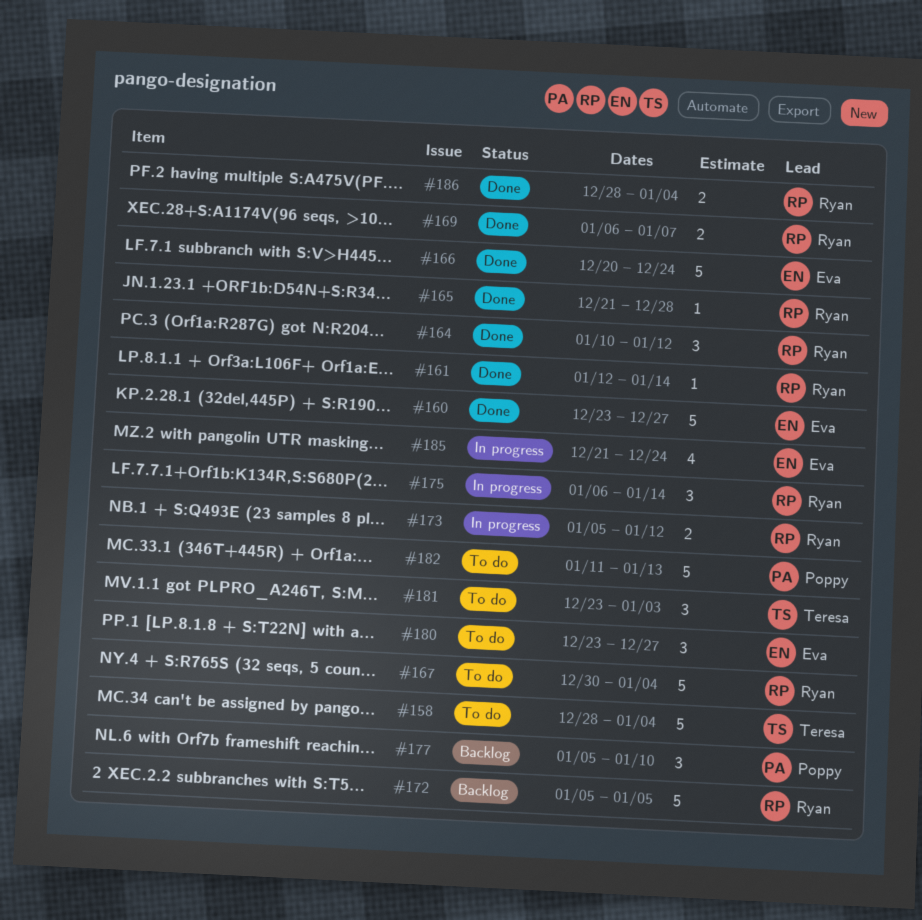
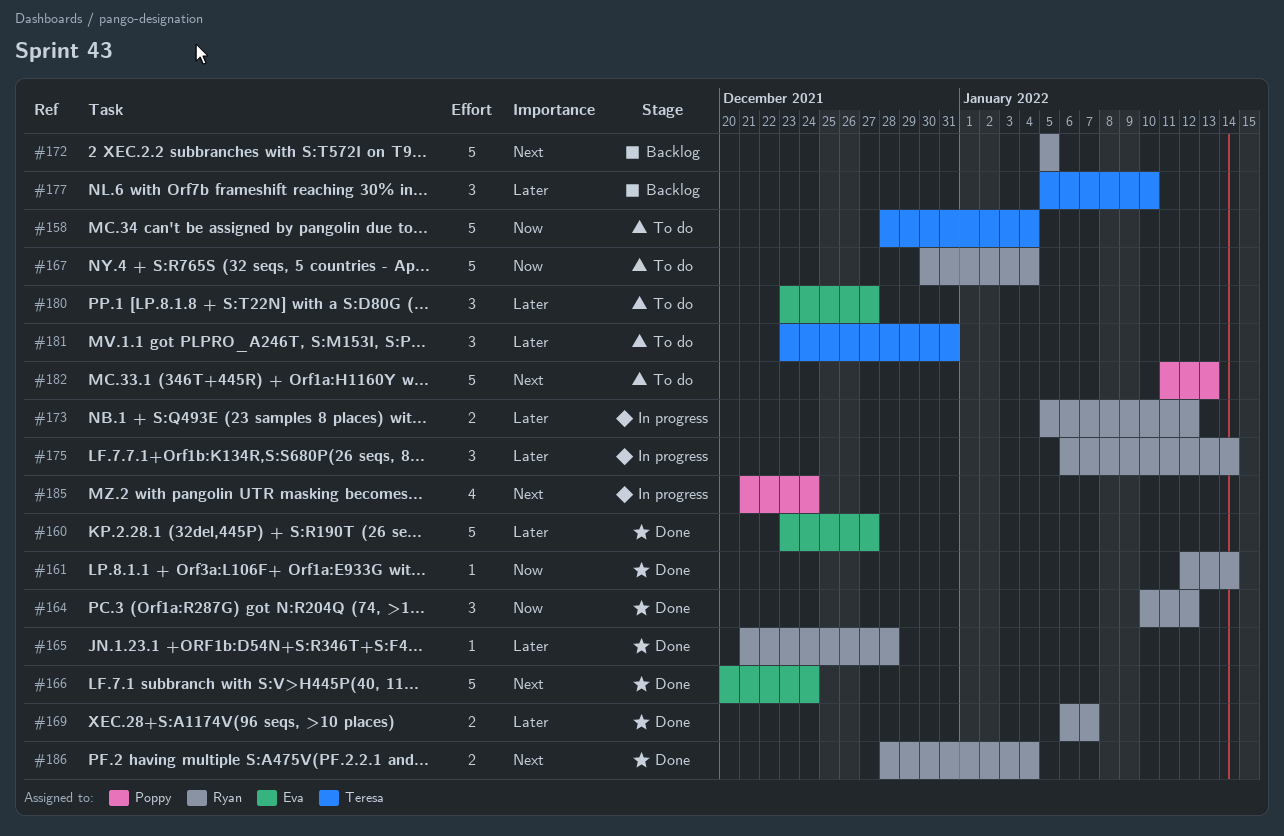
#177, owner: Poppy -> Teresa
#181, due: Jan 3 -> Dec 31
#185, owner: Eva -> Poppy

